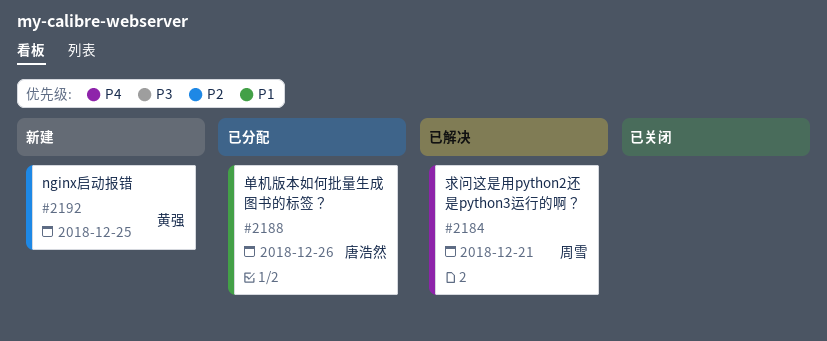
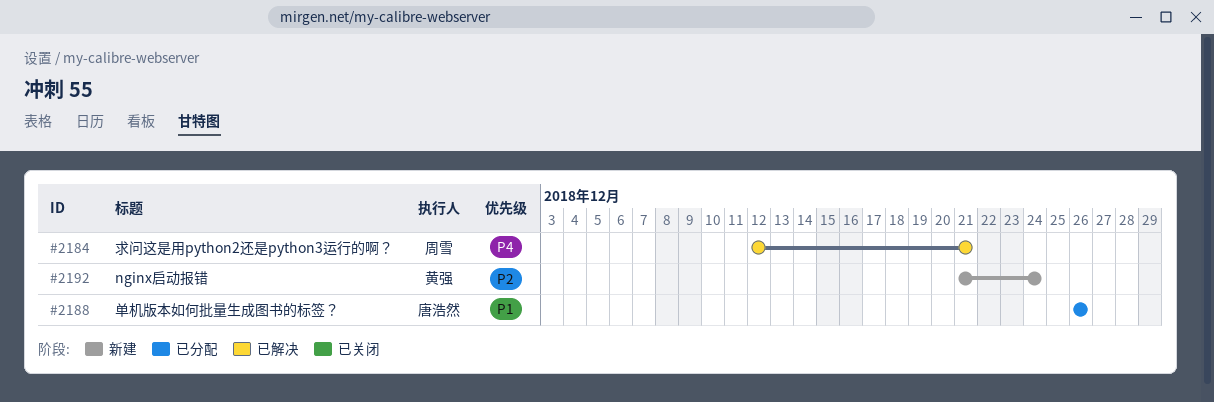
#2192, due: Dec 25 -> Dec 24

